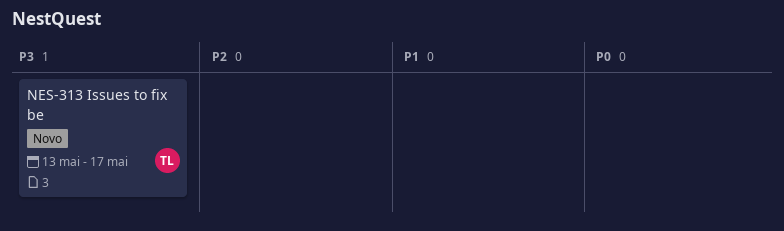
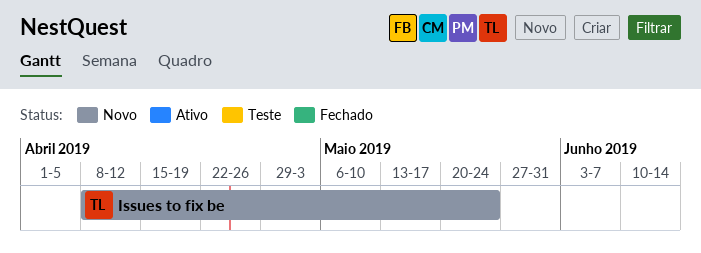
Issues to fix be, start: May 13 -> Apr 8
Issues to fix be, due: May 17 -> May 24

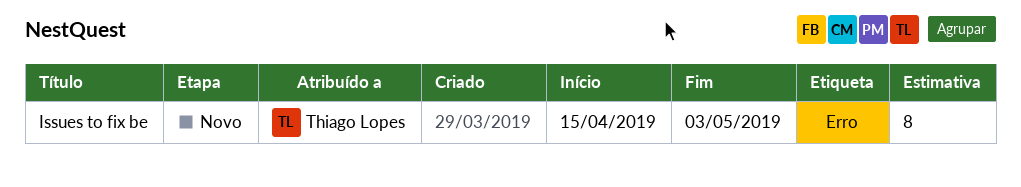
Issues to fix be, start: Apr 8 -> Apr 15
Issues to fix be, due: May 24 -> May 3

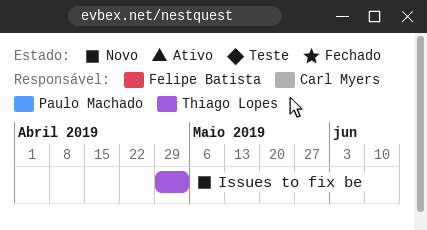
Issues to fix be, start: Apr 15 -> Apr 29

